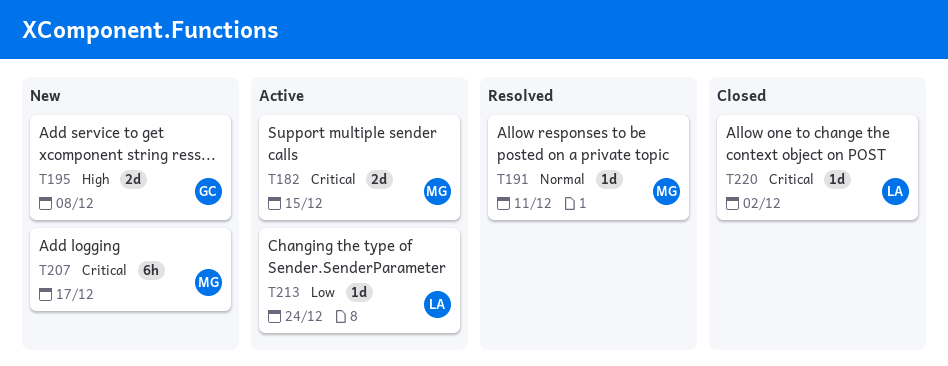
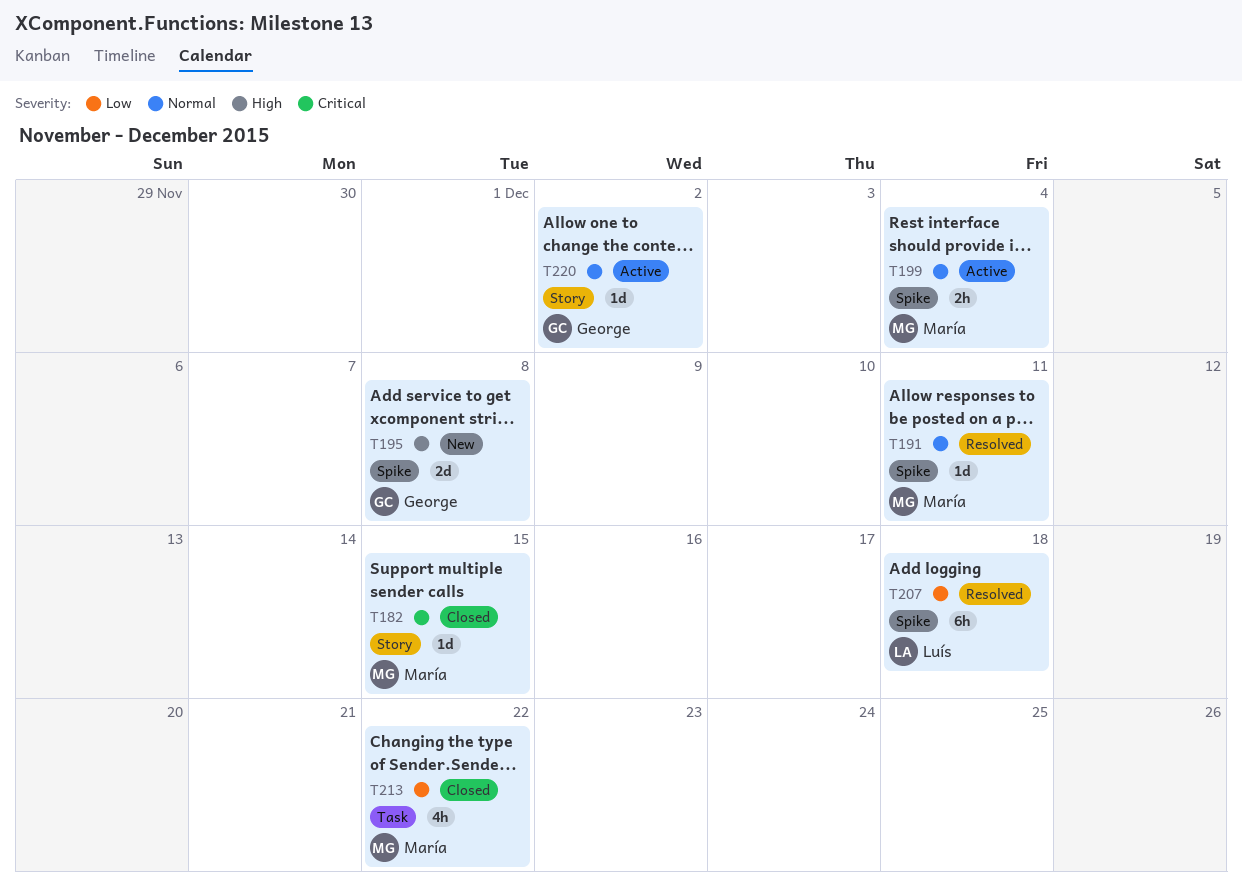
T182, status: Active -> Closed
T182, estimate: 2d -> 1d
T199: none -> present
T207, status: New -> Resolved
T207, owner: María -> Luís
T207, priority: Critical -> Low
T207, due: Dec 17 -> Dec 18
T213, status: Active -> Closed
T213, owner: Luís -> María
T213, estimate: 1d -> 4h
T213, due: Dec 24 -> Dec 22
T220, status: Closed -> Active
T220, owner: Luís -> George
T220, priority: Critical -> Normal

